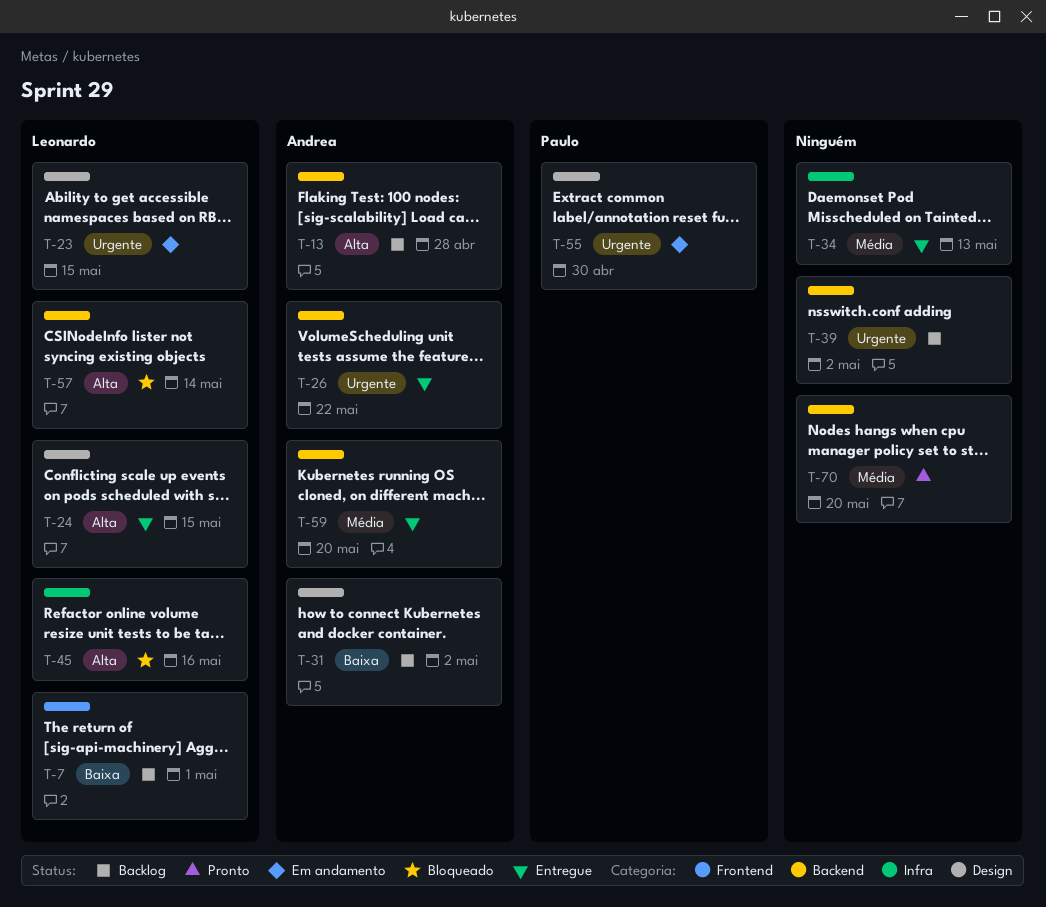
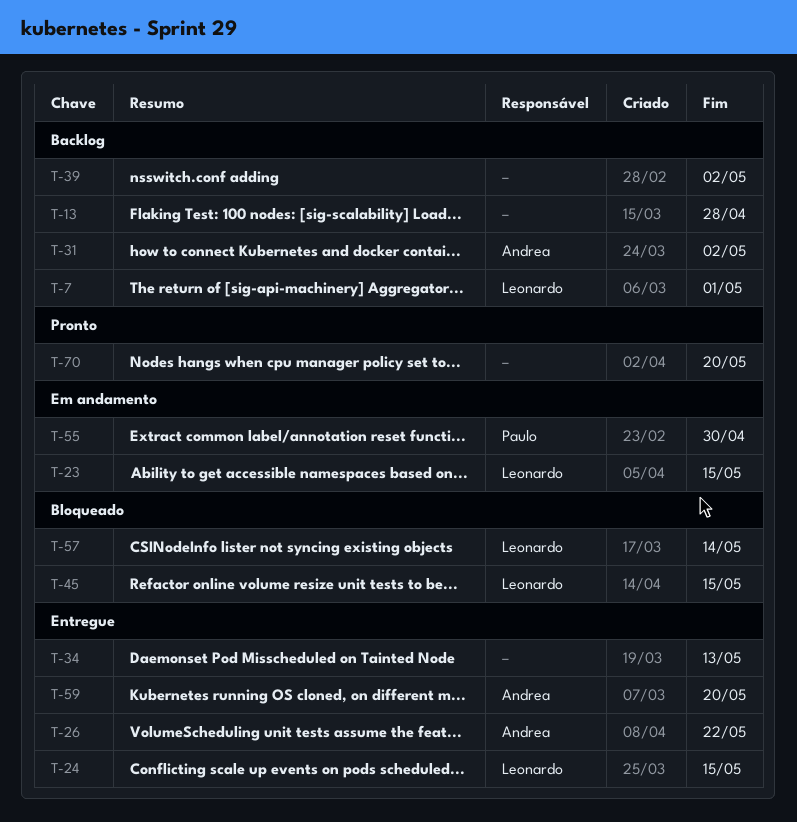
T-13, owner: Andrea -> none
T-45, due: May 16 -> May 15

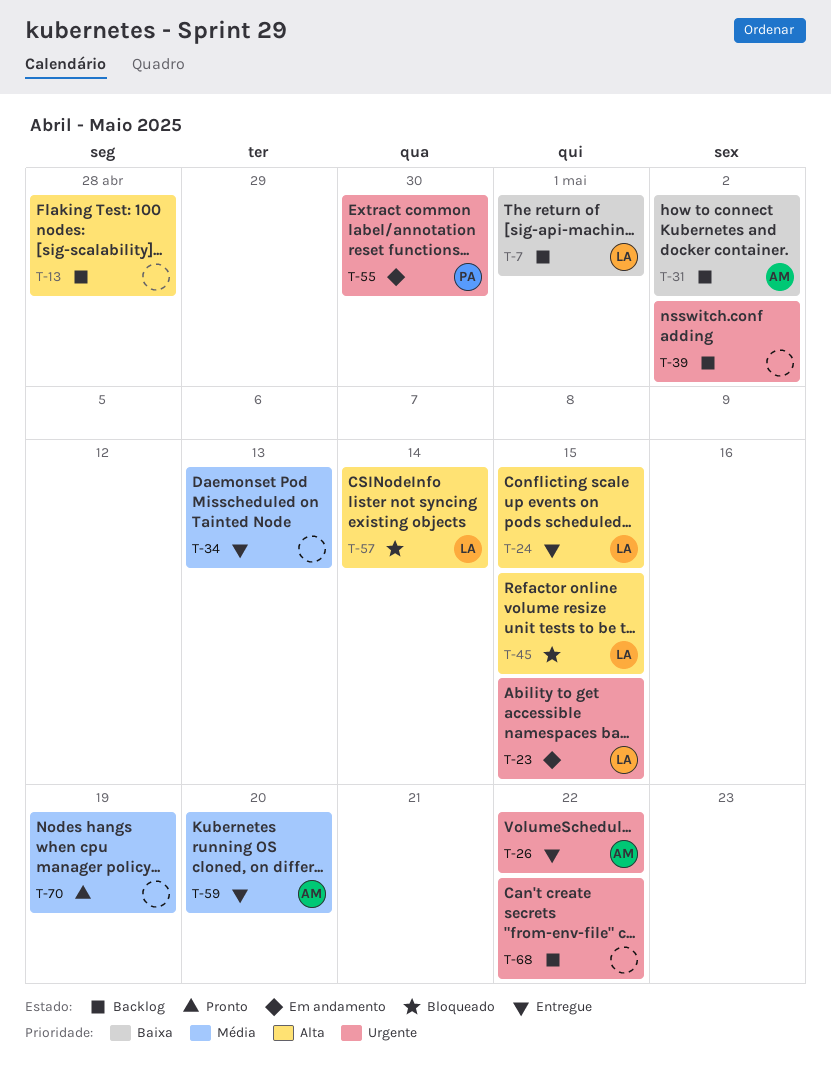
T-68: none -> present
T-70, due: May 20 -> May 19

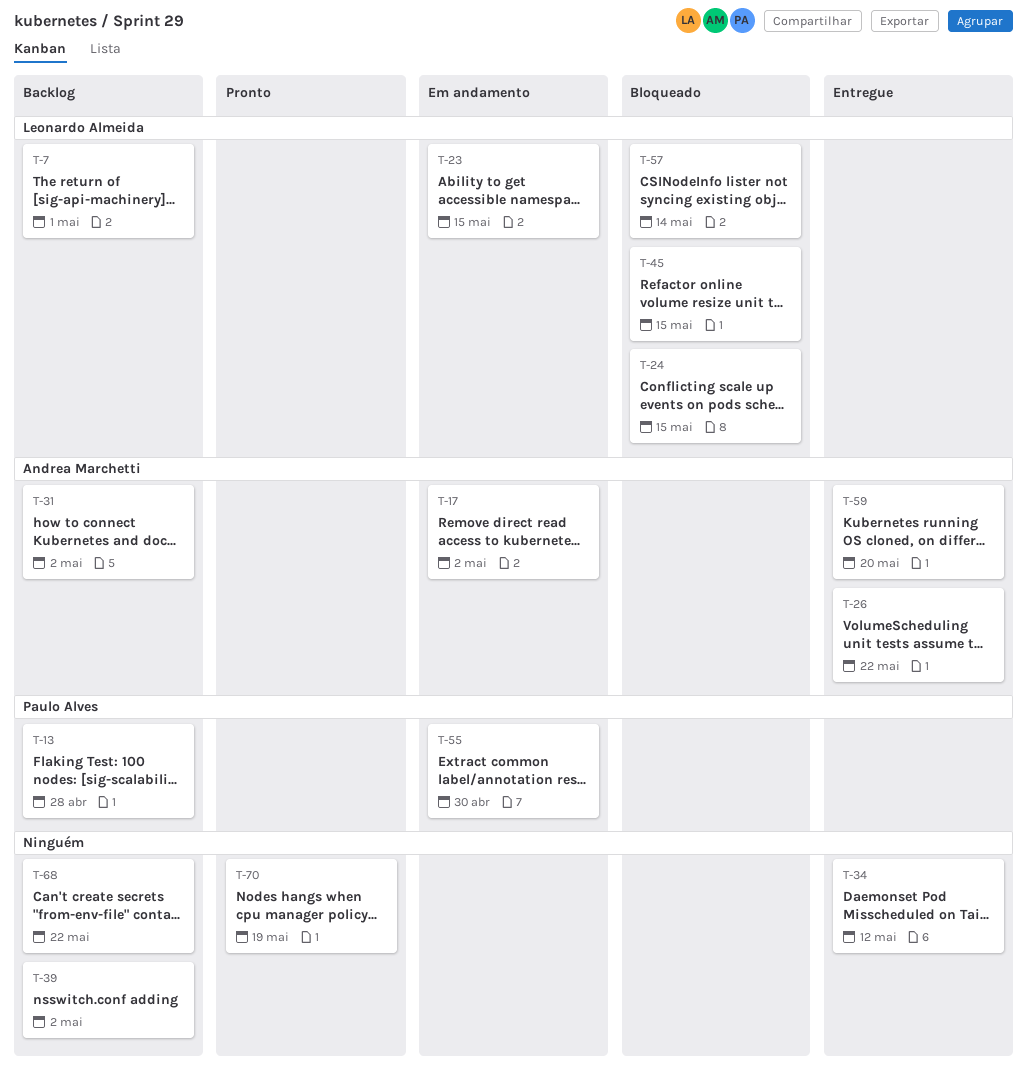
T-13, owner: none -> Paulo Alves
T-17: none -> present
T-24, status: Entregue -> Bloqueado
T-34, due: May 13 -> May 12

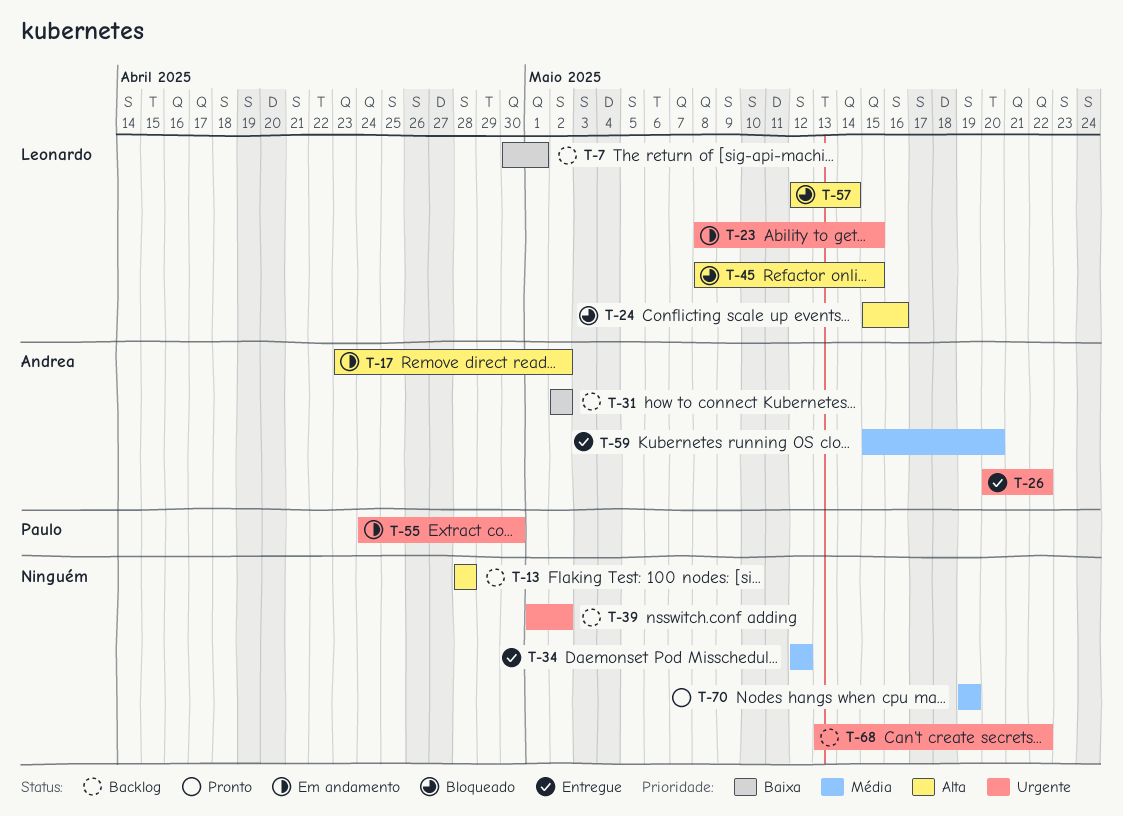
T-13, owner: Paulo Alves -> none
T-24, due: May 15 -> May 16

